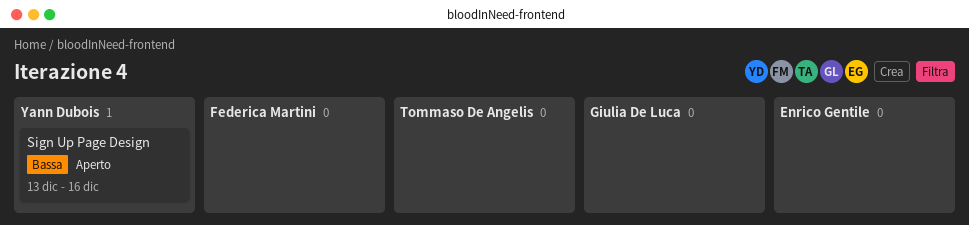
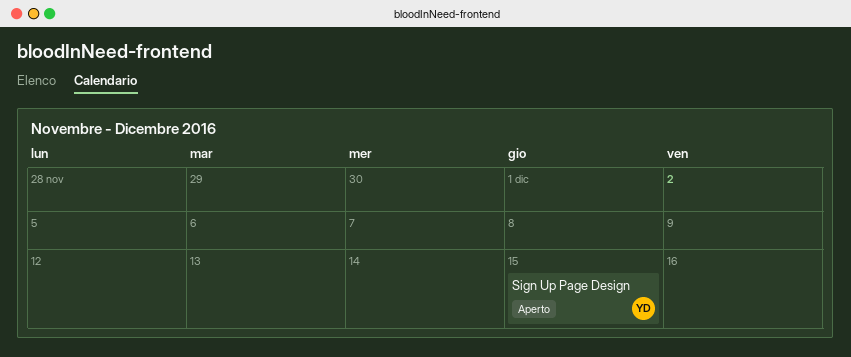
Sign Up Page Design, due: Dec 16 -> Dec 15

